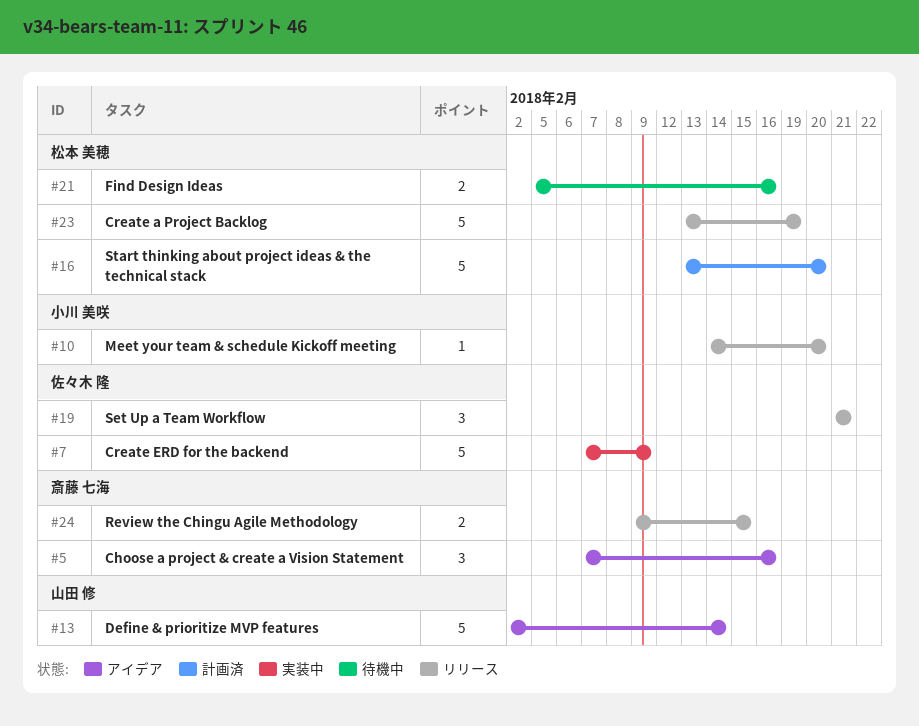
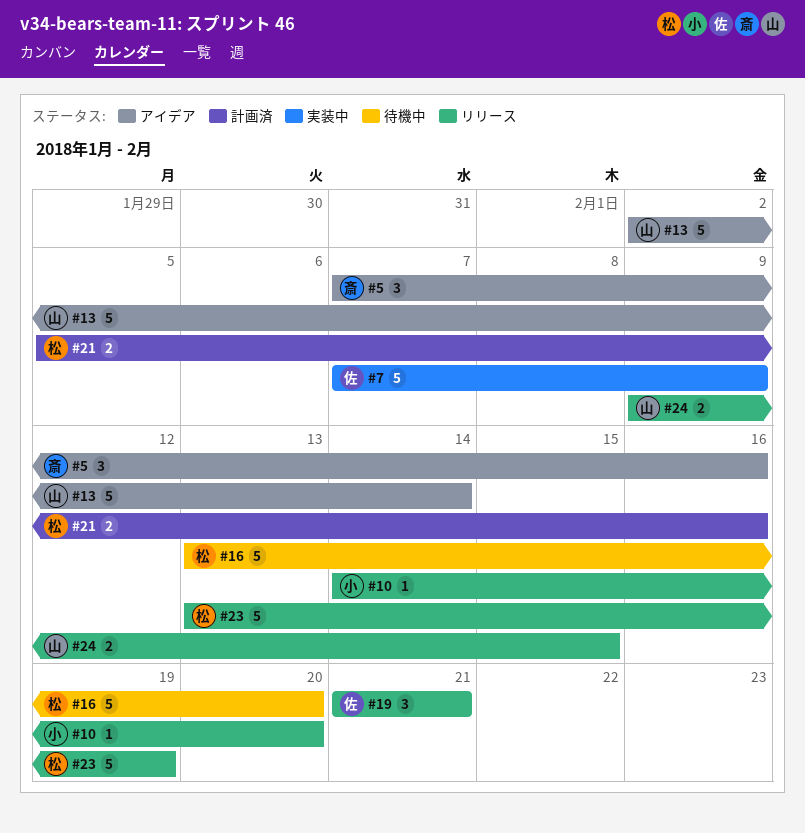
#16, status: 計画済 -> 待機中
#21, status: 待機中 -> 計画済
#24, owner: 斎藤 七海 -> 山田 修

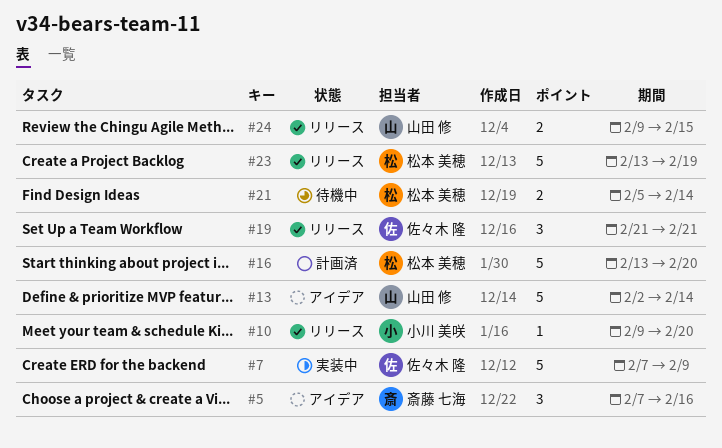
#10, start: Feb 14 -> Feb 9
#16, status: 待機中 -> 計画済
#21, status: 計画済 -> 待機中
#21, due: Feb 16 -> Feb 14

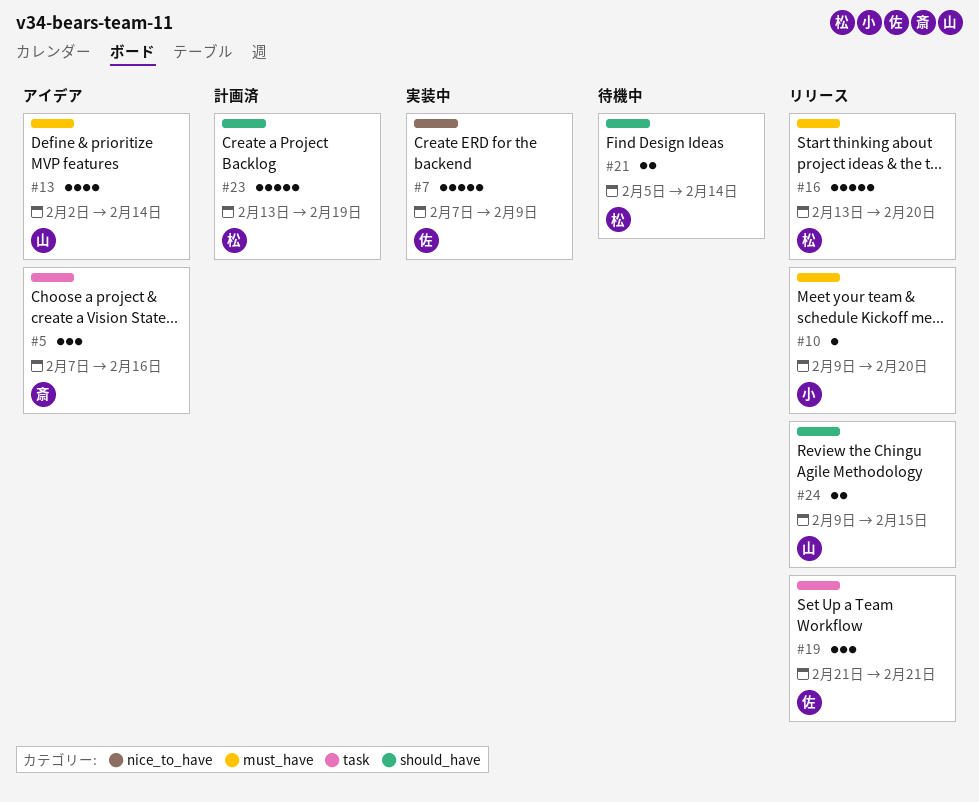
#13, estimate: 5 -> 4
#16, status: 計画済 -> リリース
#23, status: リリース -> 計画済

